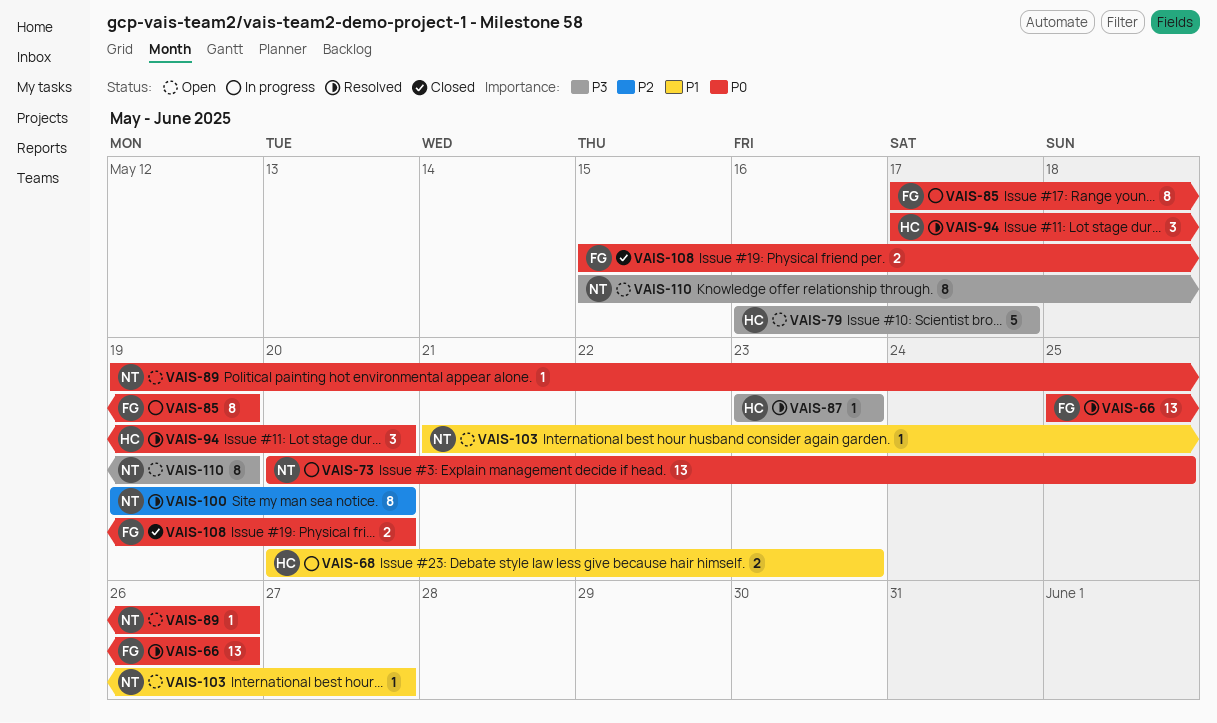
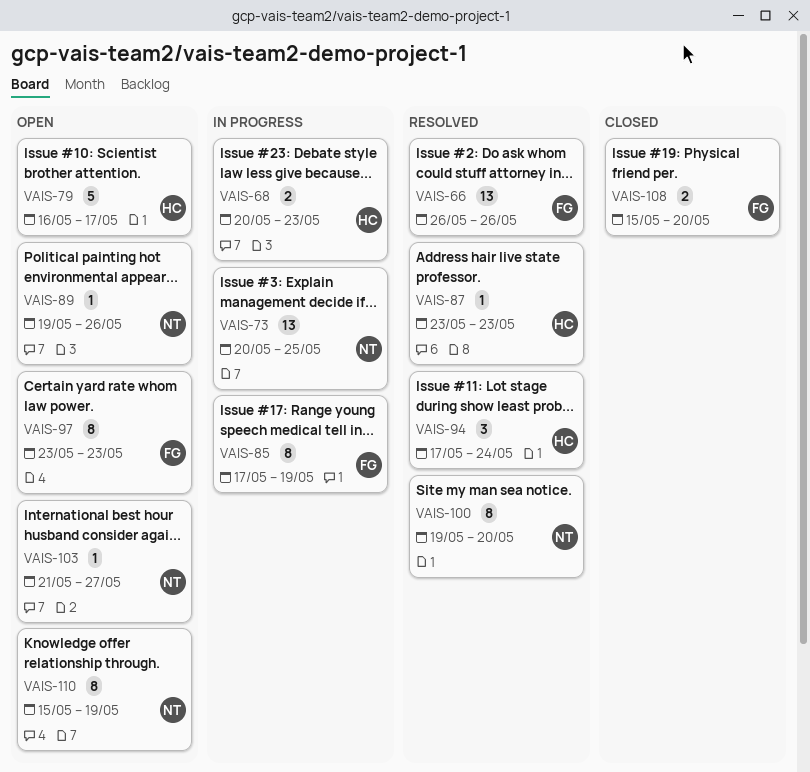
VAIS-66, start: May 25 -> May 26
VAIS-94, due: May 20 -> May 24
VAIS-97: none -> present

